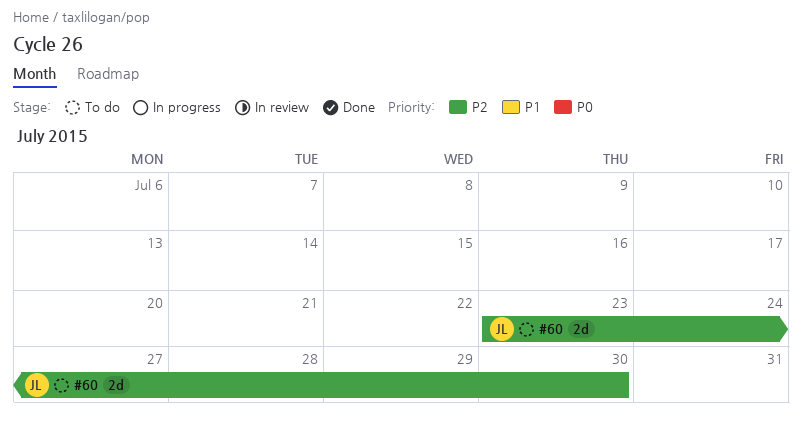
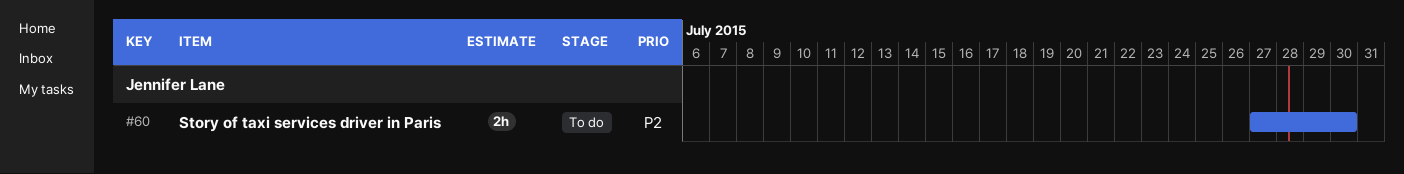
#60, estimate: 2d -> 2h
#60, start: Jul 23 -> Jul 27

